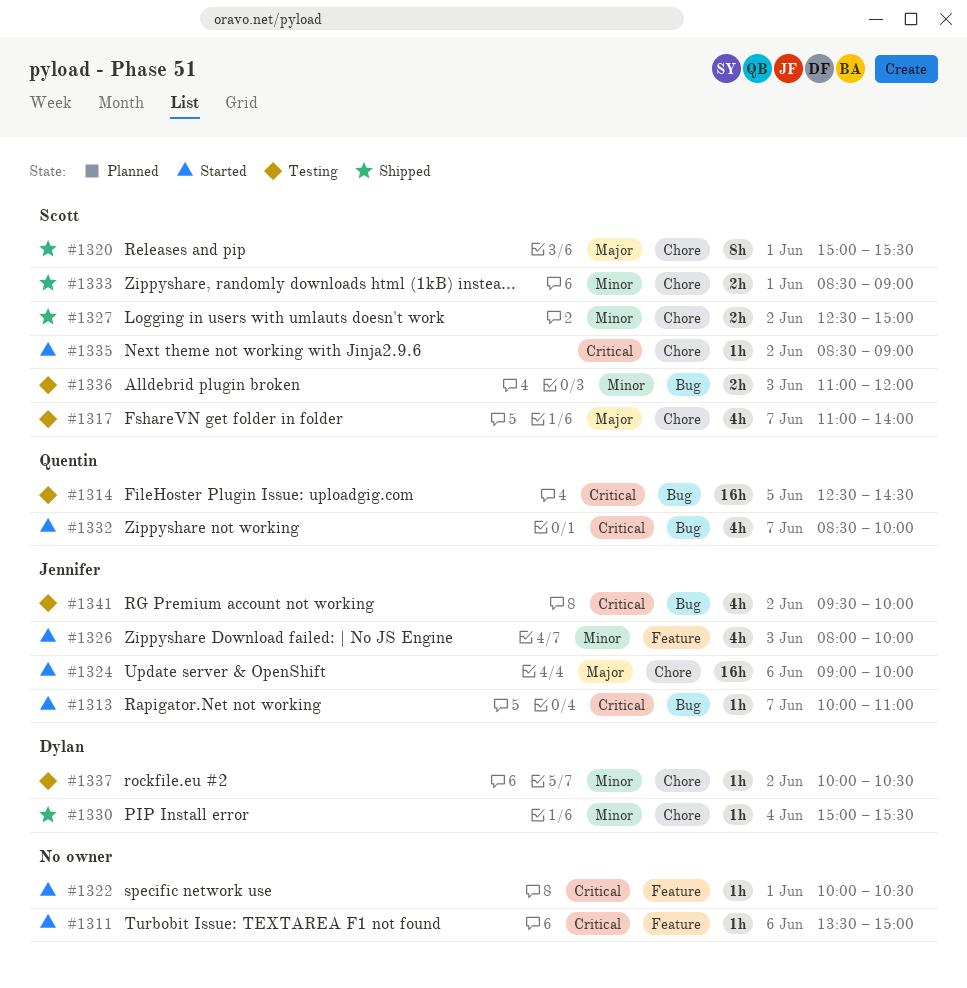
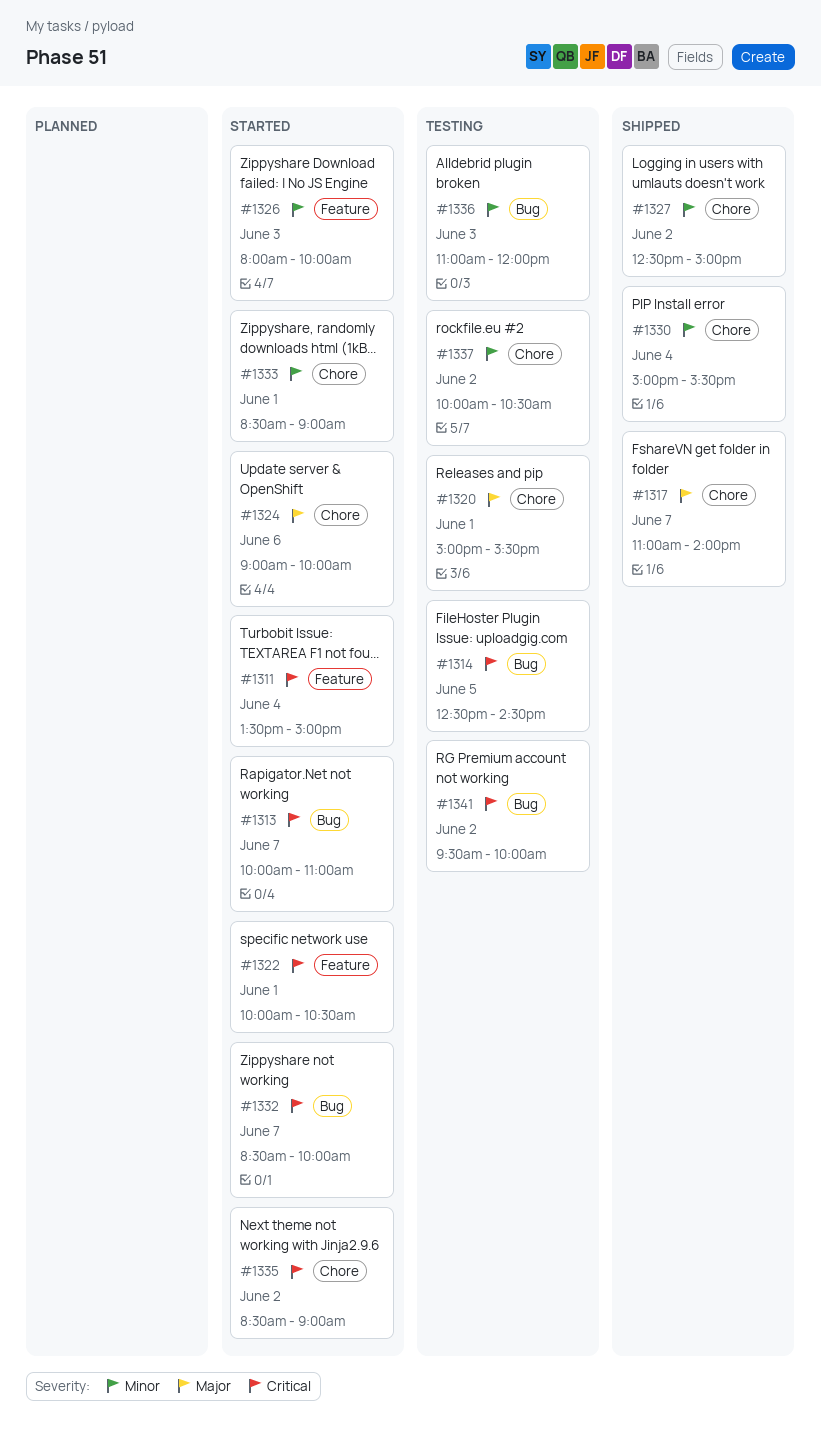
#1311, day: Jun 6 -> Jun 4
#1317, status: Testing -> Shipped
#1320, status: Shipped -> Testing
#1333, status: Shipped -> Started

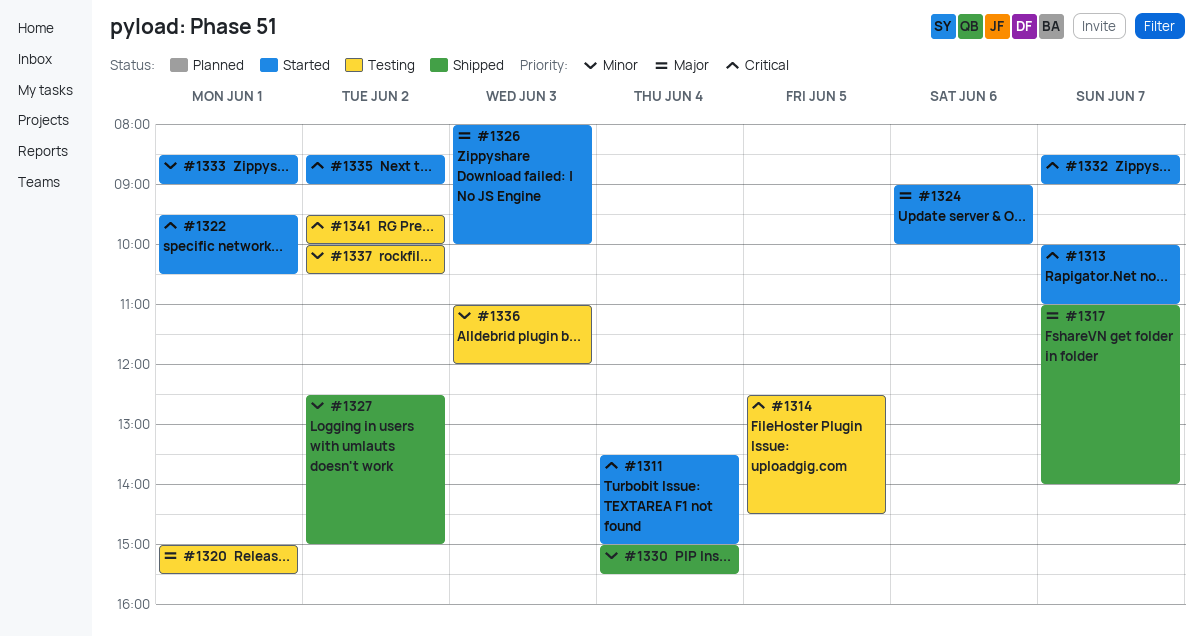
#1322, begins: 10:00 -> 09:30
#1326, priority: Minor -> Major
#1332, ends: 10:00 -> 09:00

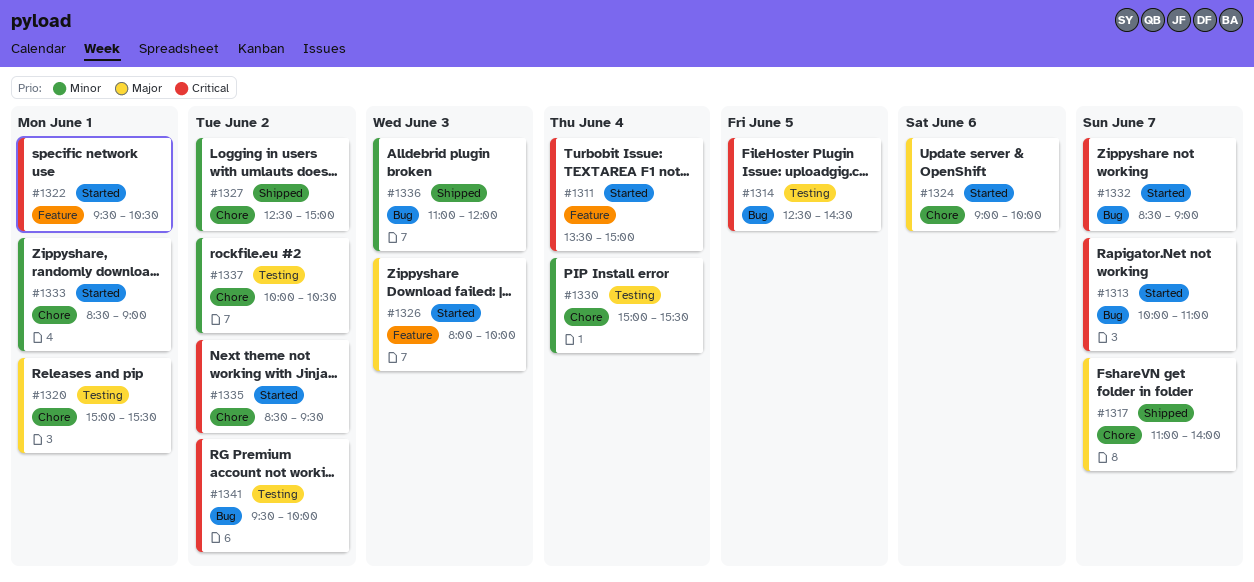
#1330, status: Shipped -> Testing
#1335, ends: 09:00 -> 09:30
#1336, status: Testing -> Shipped

